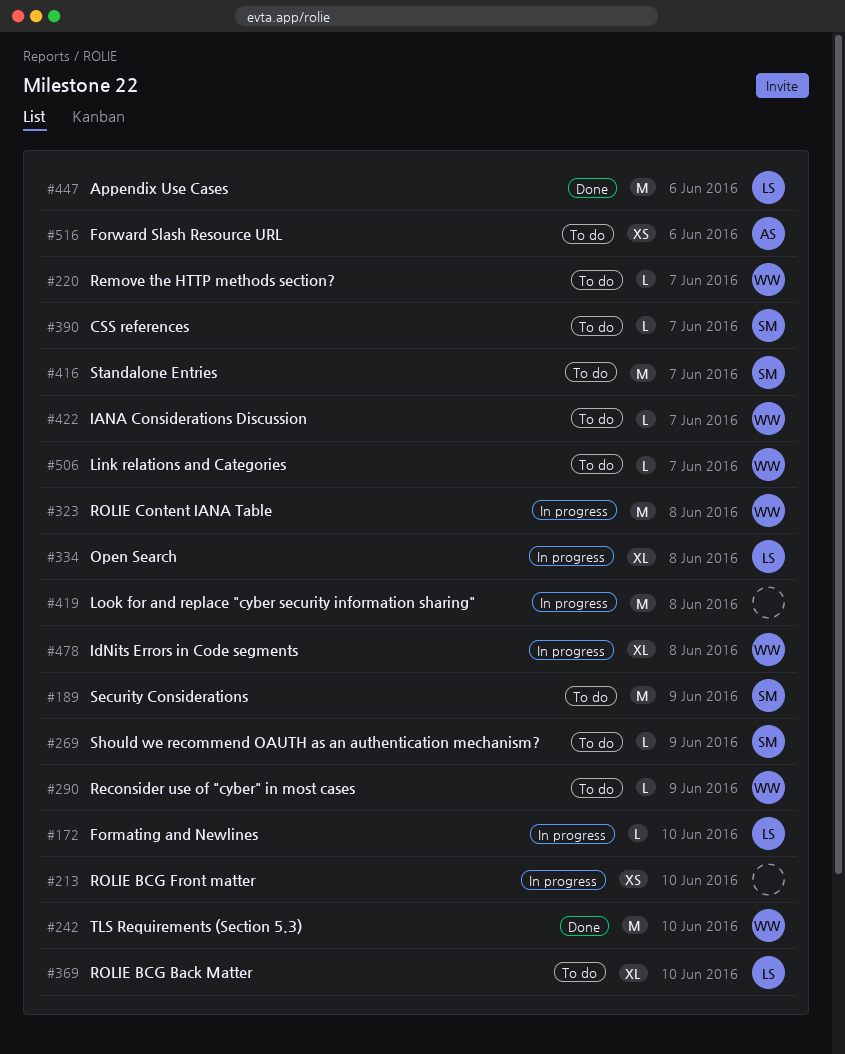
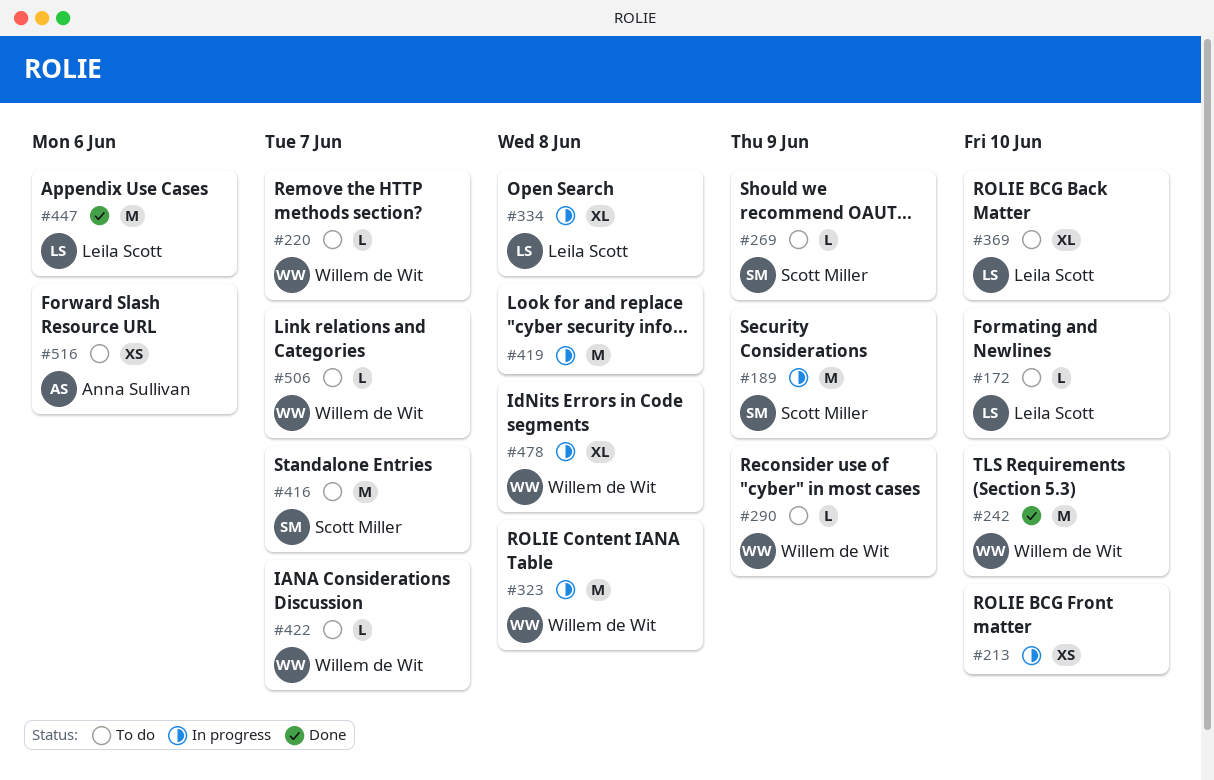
#172, status: In progress -> To do
#189, status: To do -> In progress
#390: present -> none

